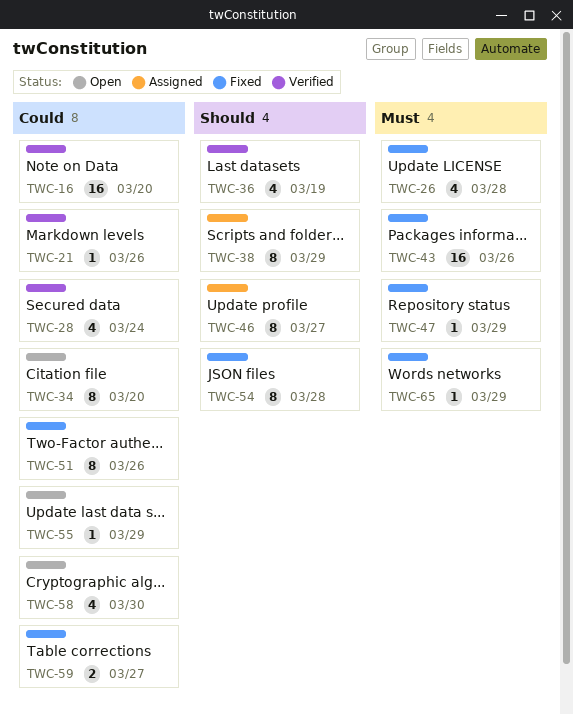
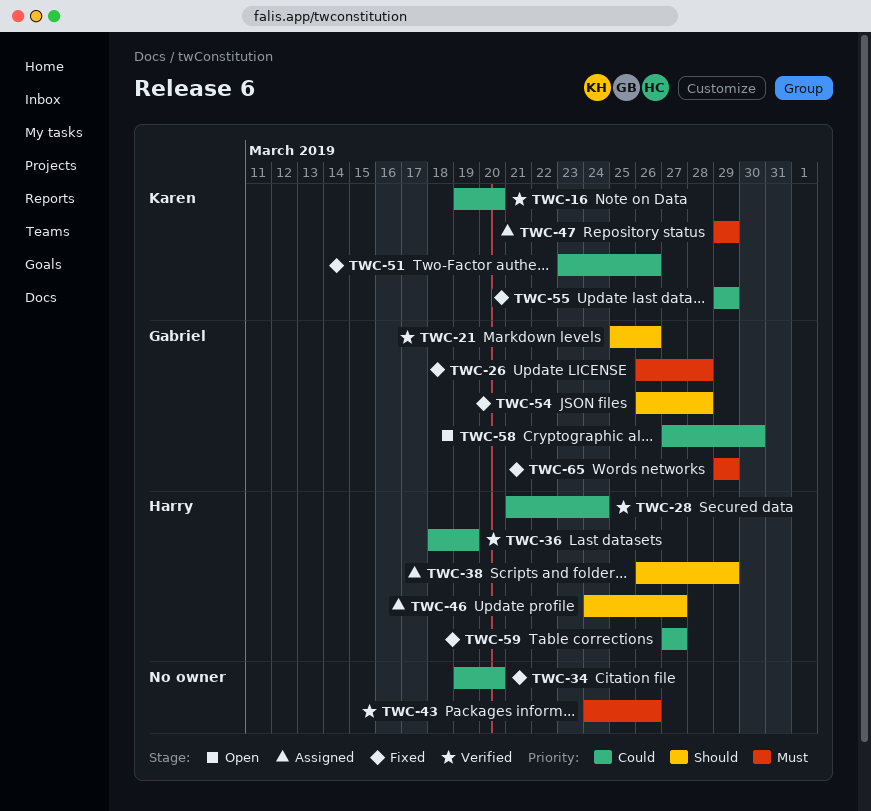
TWC-21, priority: Could -> Should
TWC-34, status: Open -> Fixed
TWC-36, priority: Should -> Could
TWC-43, status: Fixed -> Verified
TWC-47, status: Fixed -> Assigned
TWC-55, status: Open -> Fixed

